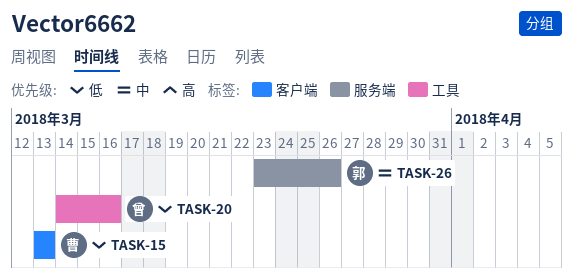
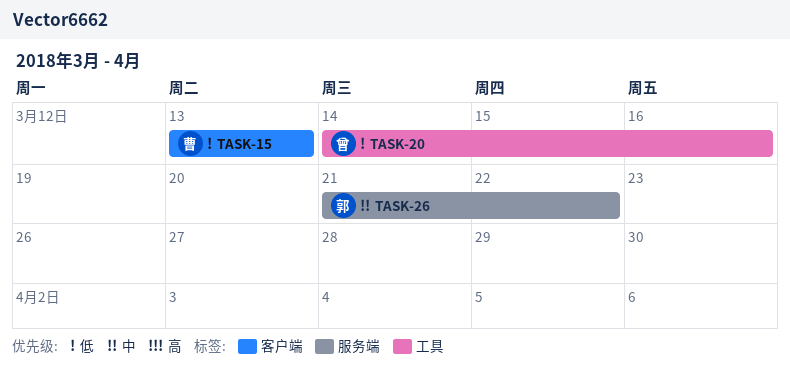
TASK-26, start: Mar 23 -> Mar 21
TASK-26, due: Mar 26 -> Mar 22

